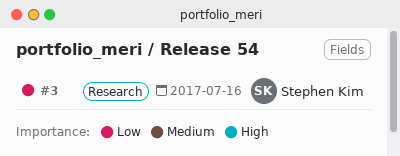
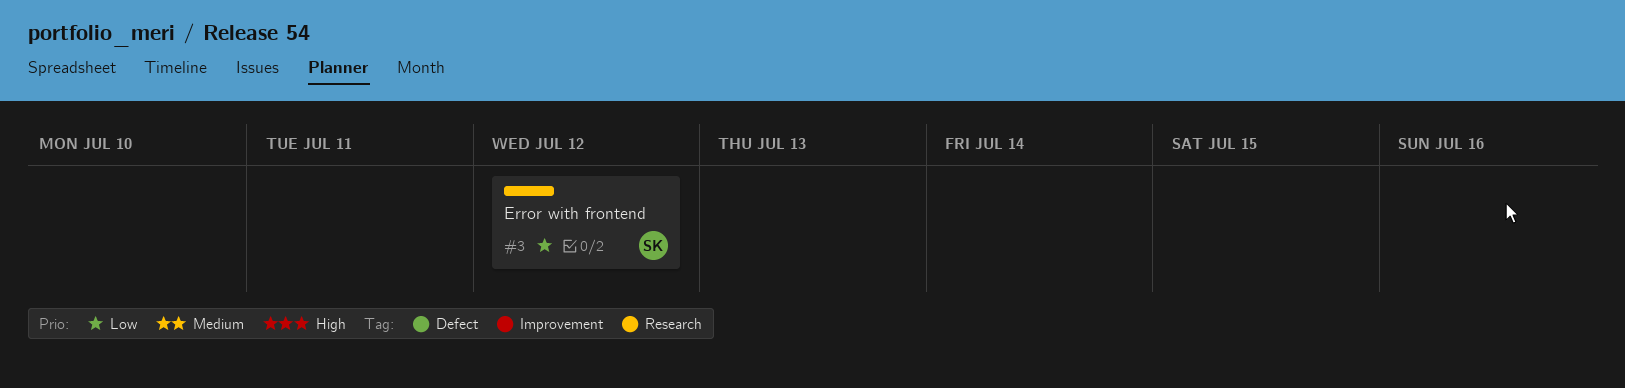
#3, due: Jul 16 -> Jul 12

